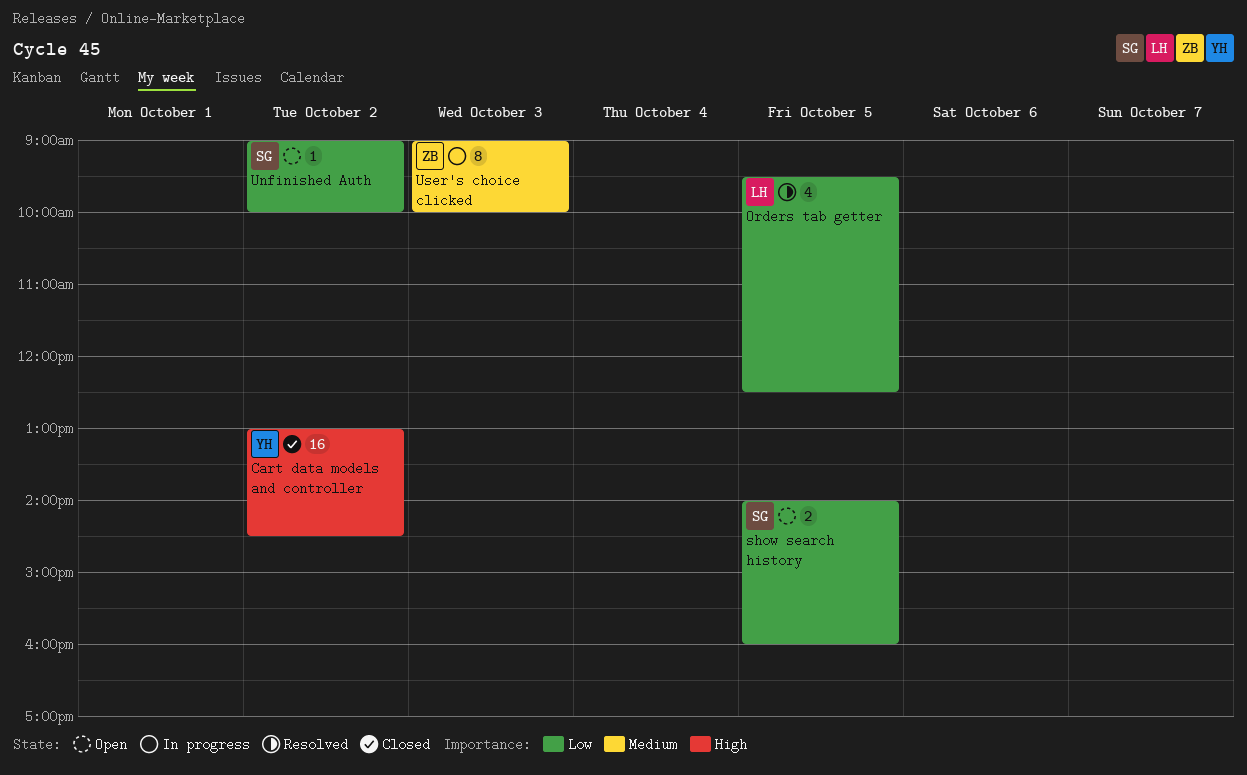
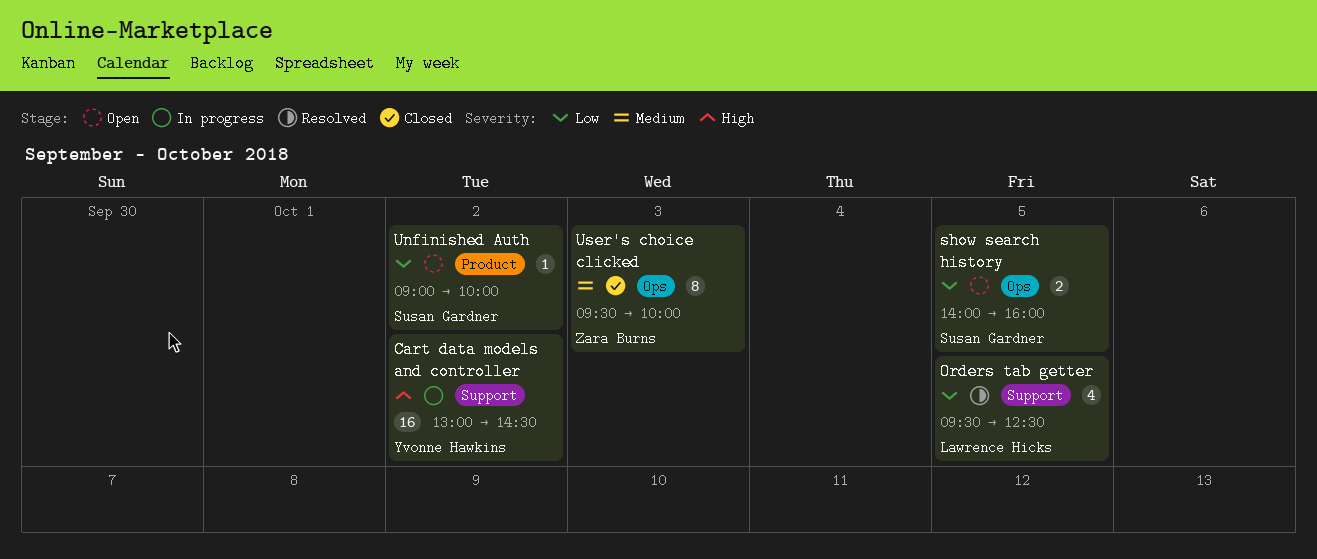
Cart data models and controller, status: Closed -> In progress
User's choice clicked, status: In progress -> Closed
User's choice clicked, begins: 09:00 -> 09:30

